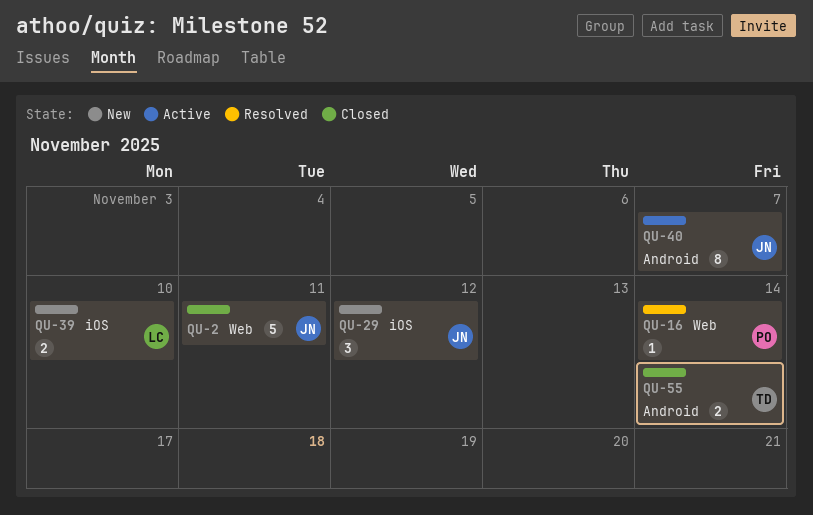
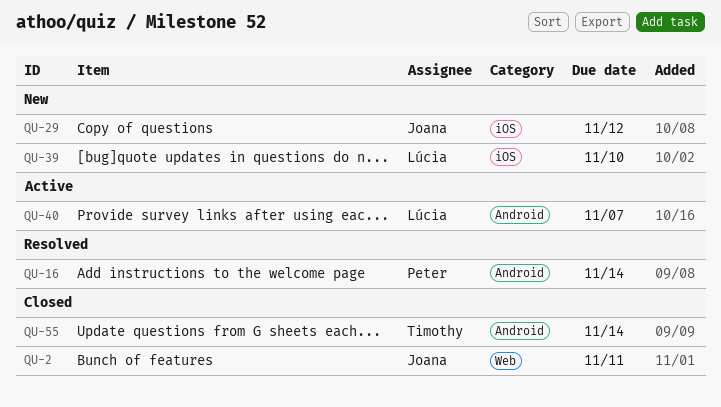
QU-16, label: Web -> Android
QU-40, owner: Joana -> Lúcia

